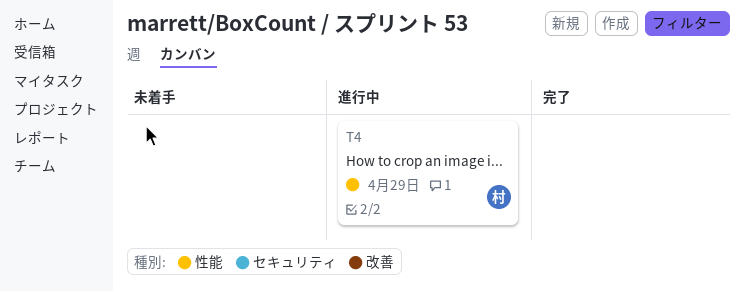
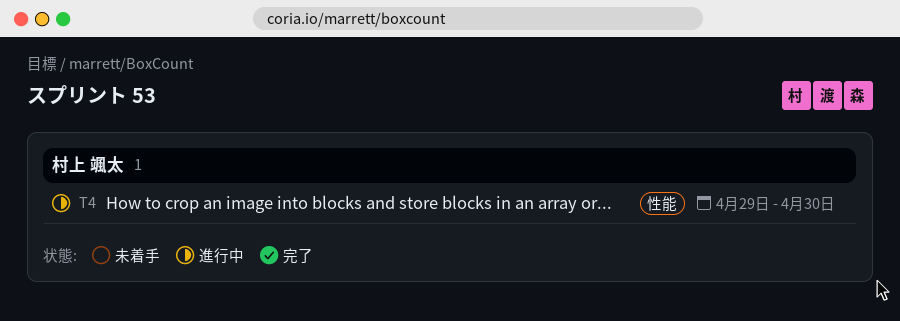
T4, due: Apr 29 -> Apr 30

